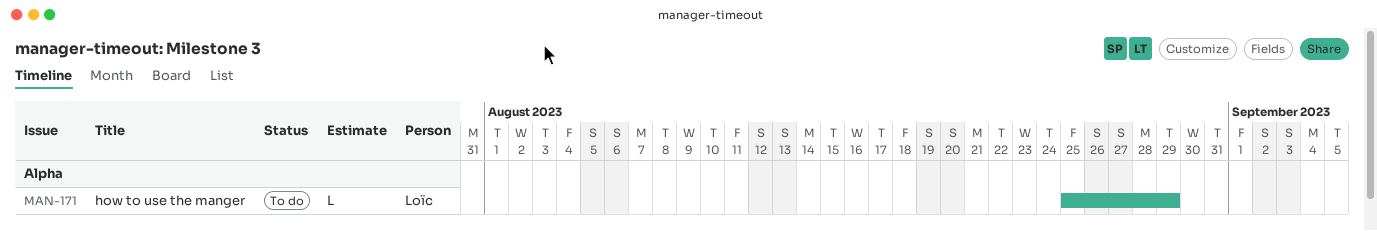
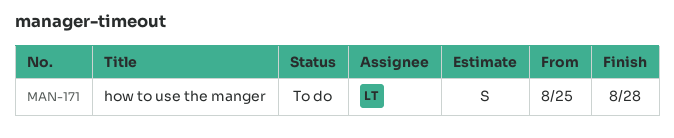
MAN-171, estimate: L -> S
MAN-171, due: Aug 29 -> Aug 28

